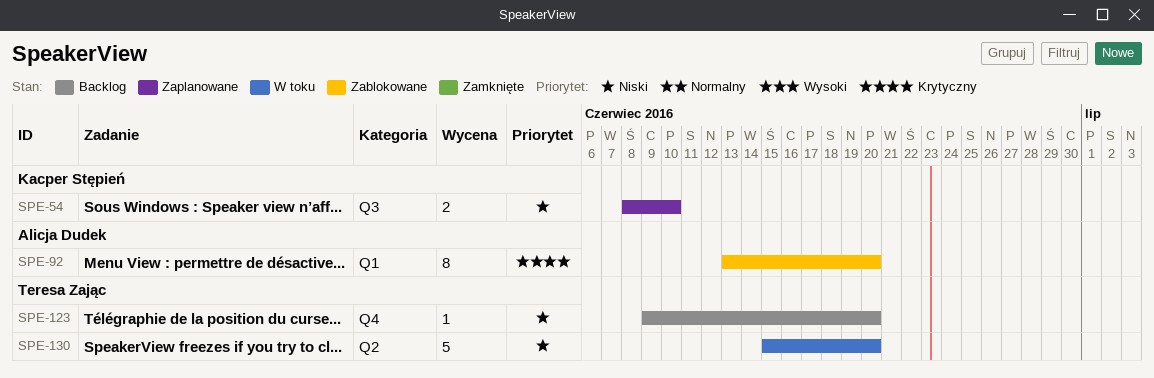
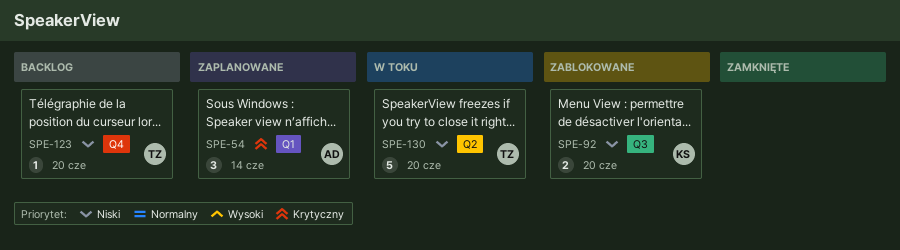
SPE-54, owner: Kacper Stępień -> Alicja Dudek
SPE-54, priority: Niski -> Krytyczny
SPE-54, label: Q3 -> Q1
SPE-54, estimate: 2 -> 3
SPE-54, due: Jun 10 -> Jun 14
SPE-92, owner: Alicja Dudek -> Kacper Stępień
SPE-92, priority: Krytyczny -> Niski
SPE-92, label: Q1 -> Q3
SPE-92, estimate: 8 -> 2

